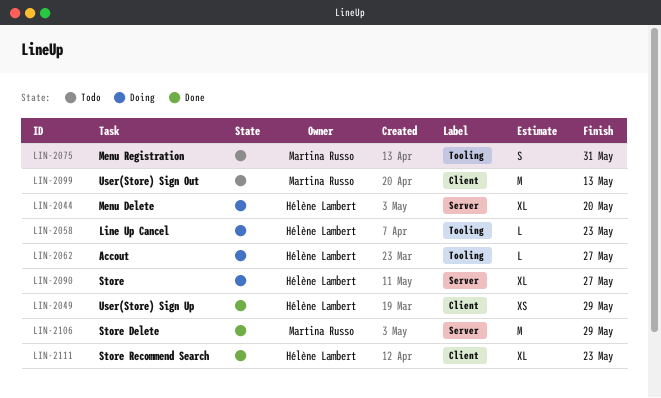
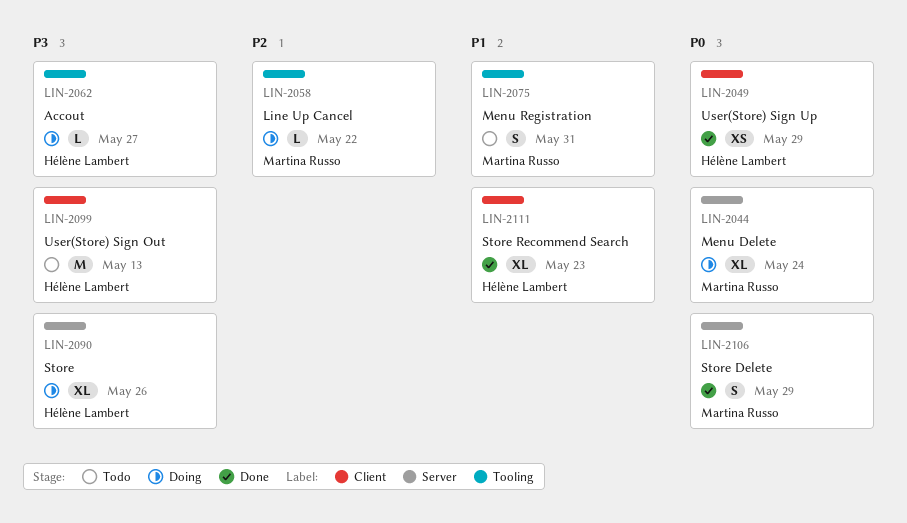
LIN-2044, owner: Hélène Lambert -> Martina Russo
LIN-2044, due: May 20 -> May 24
LIN-2058, owner: Hélène Lambert -> Martina Russo
LIN-2058, due: May 23 -> May 22
LIN-2090, due: May 27 -> May 26
LIN-2099, owner: Martina Russo -> Hélène Lambert
LIN-2106, estimate: M -> S

